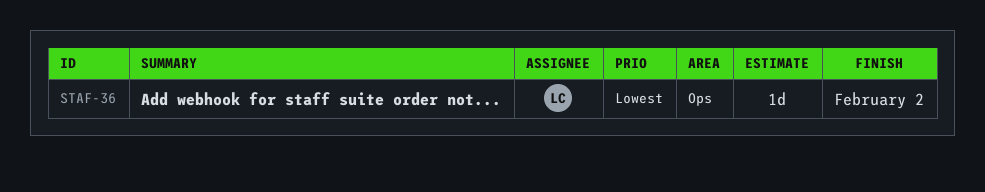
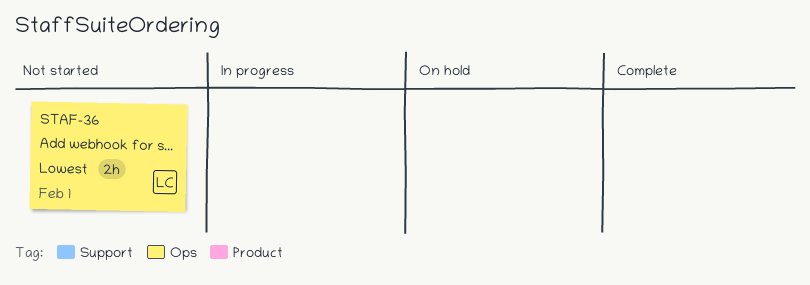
STAF-36, estimate: 1d -> 2h
STAF-36, due: Feb 2 -> Feb 1

